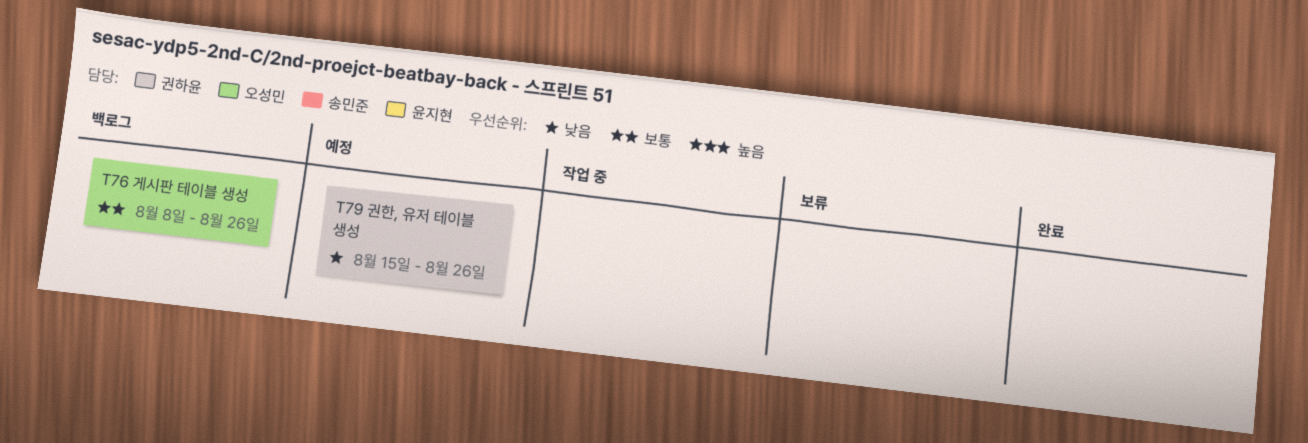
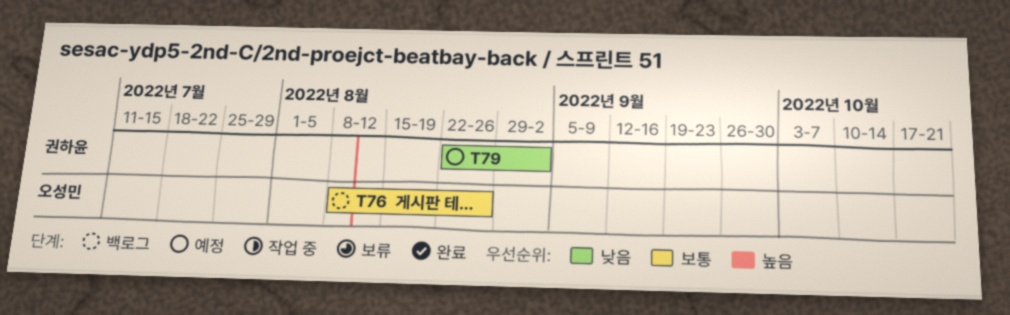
T79, start: Aug 15 -> Aug 22
T79, due: Aug 26 -> Sep 2

